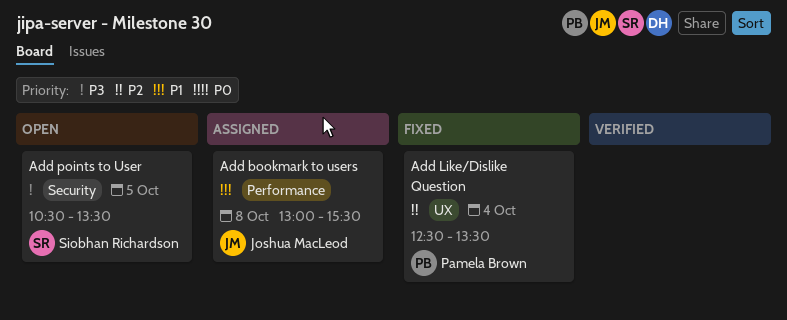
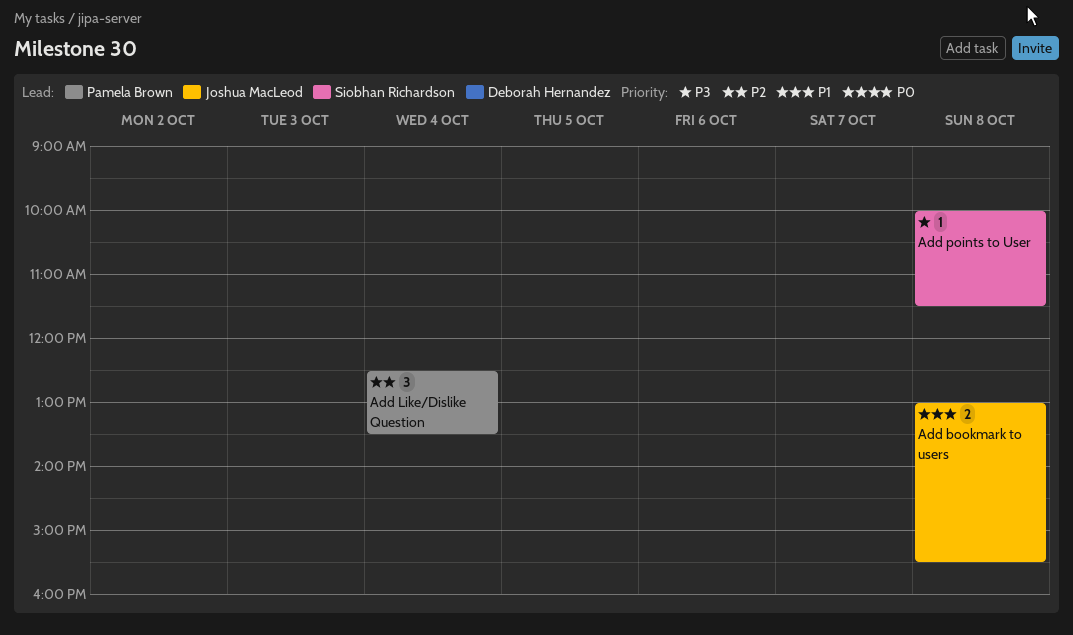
Add points to User, day: Oct 5 -> Oct 8
Add points to User, begins: 10:30 -> 10:00
Add points to User, ends: 13:30 -> 11:30

